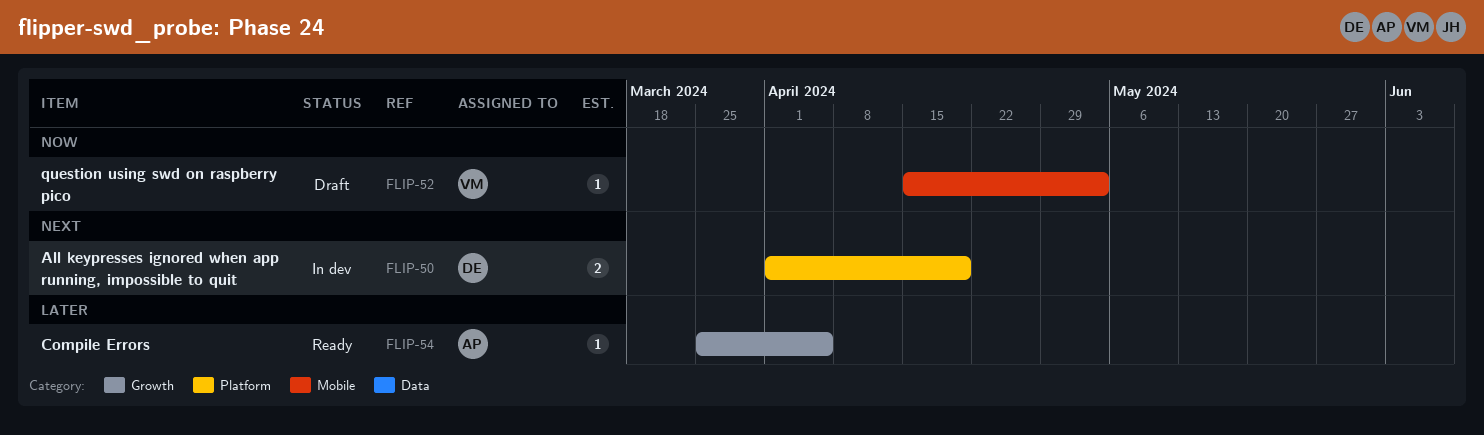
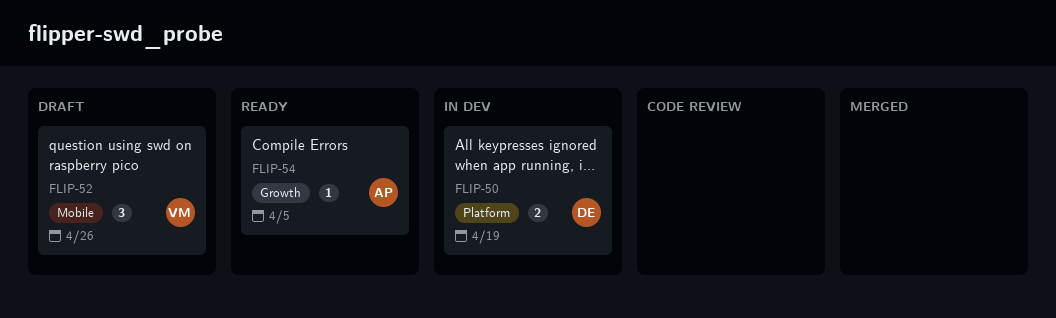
FLIP-52, estimate: 1 -> 3
FLIP-52, due: May 3 -> Apr 26

